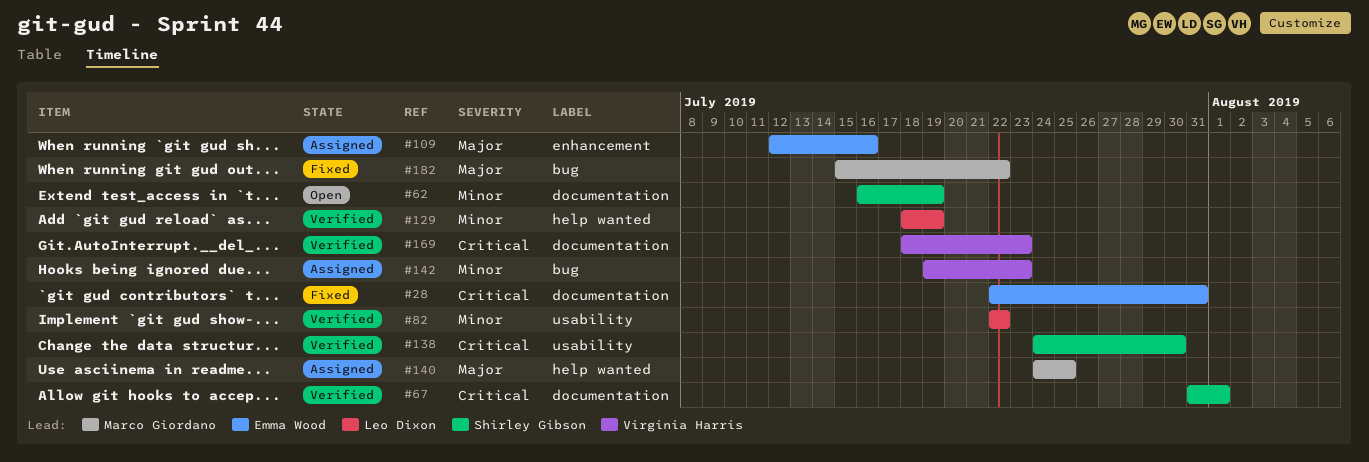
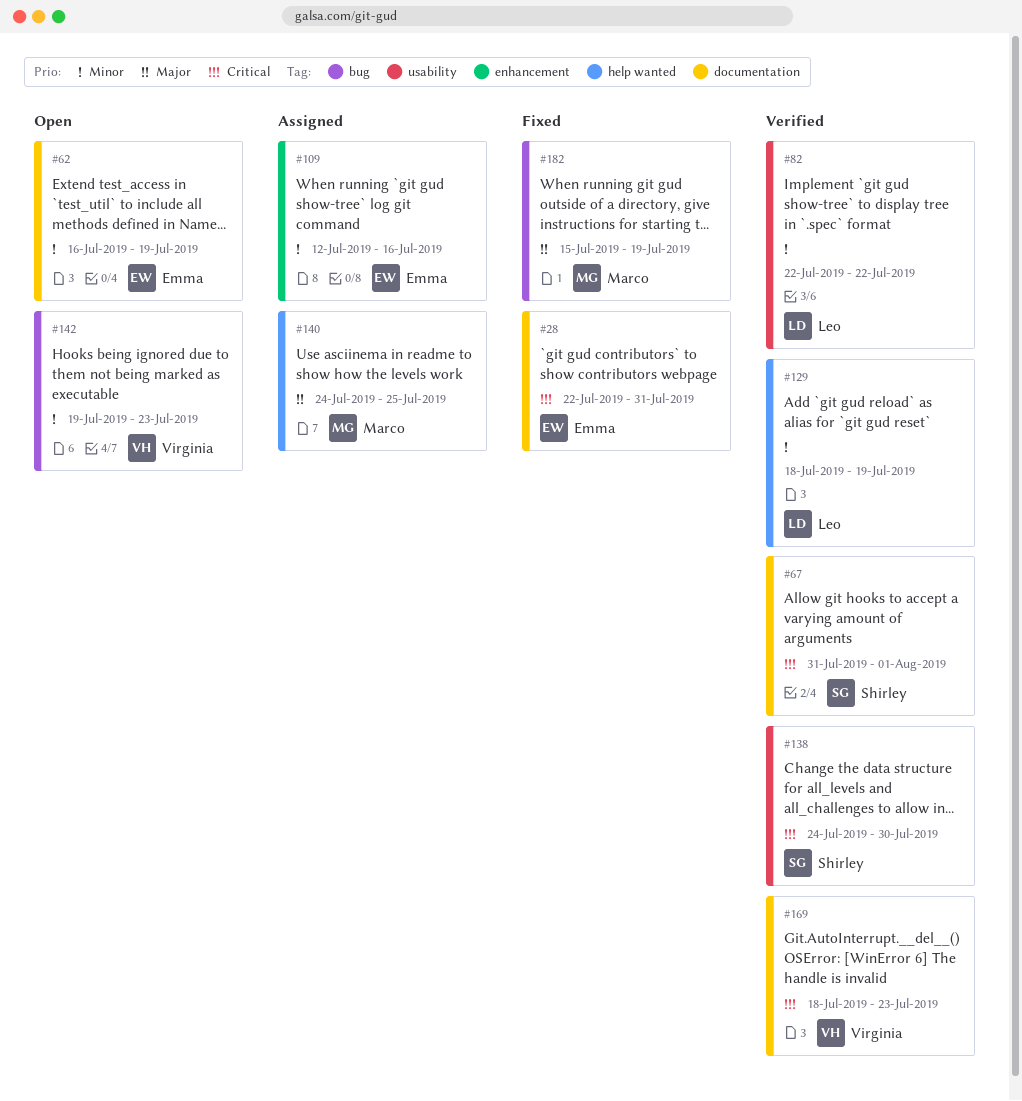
#62, owner: Shirley Gibson -> Emma Wood
#109, priority: Major -> Minor
#142, status: Assigned -> Open
#182, due: Jul 22 -> Jul 19

